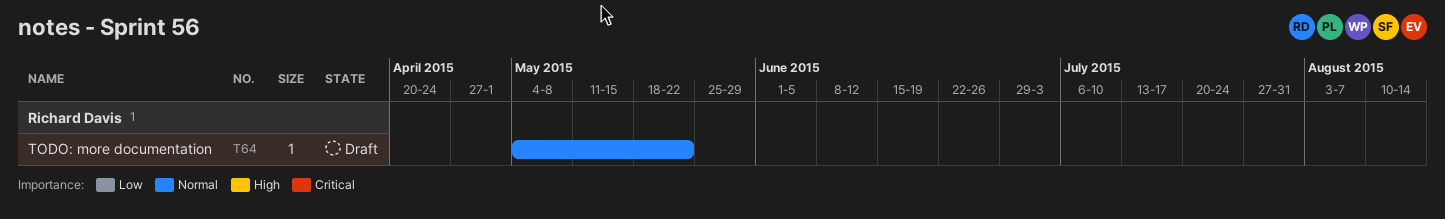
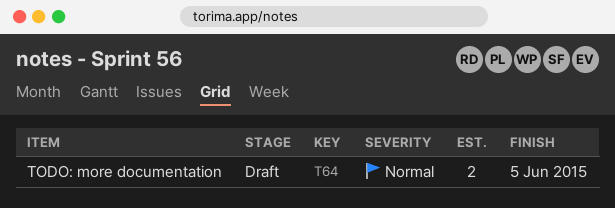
T64, estimate: 1 -> 2
T64, due: May 22 -> Jun 5

